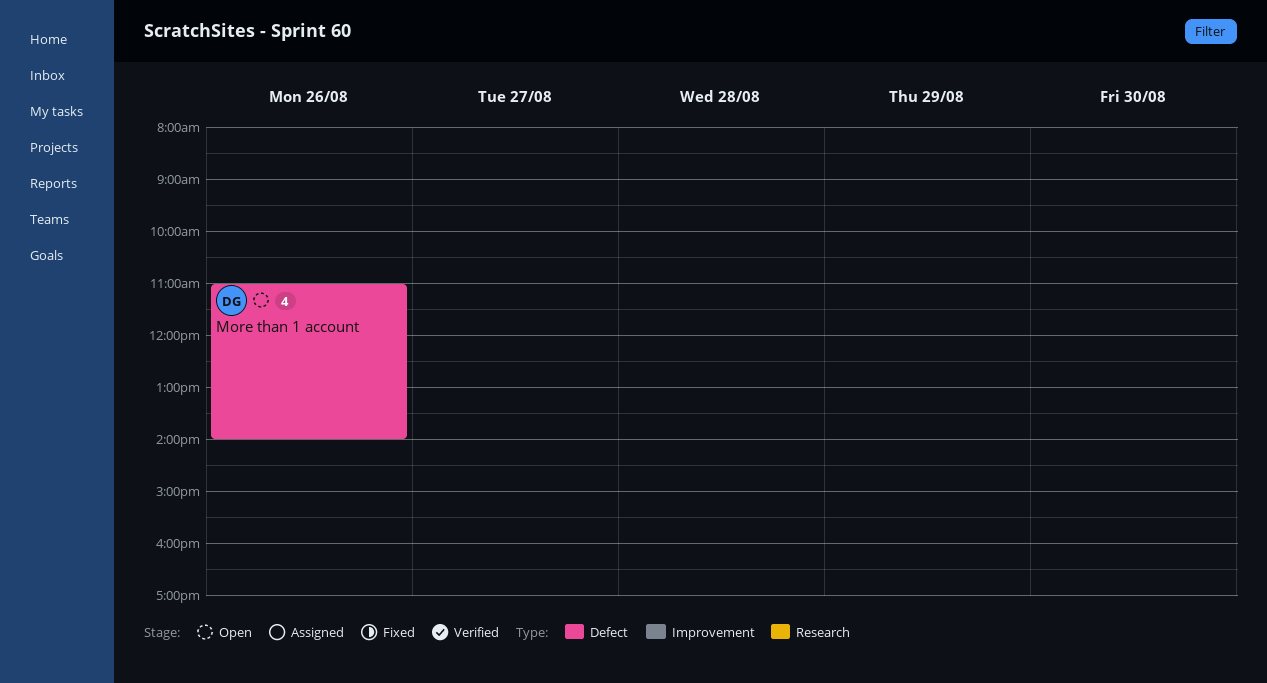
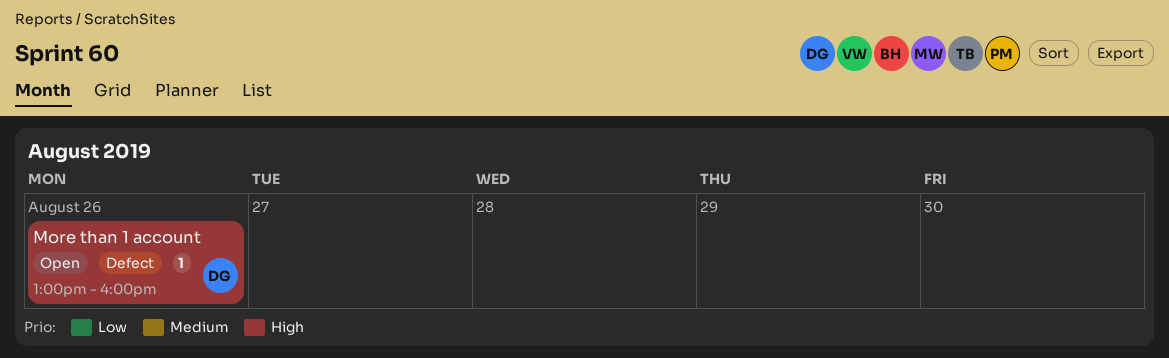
More than 1 account, estimate: 4 -> 1
More than 1 account, begins: 11:00 -> 13:00
More than 1 account, ends: 14:00 -> 16:00

